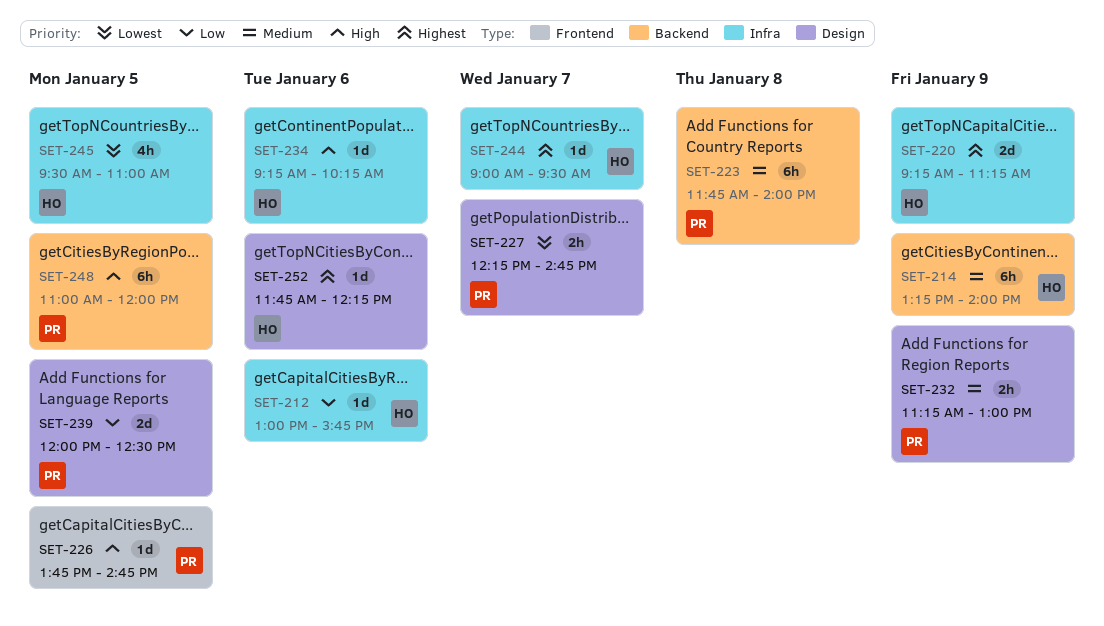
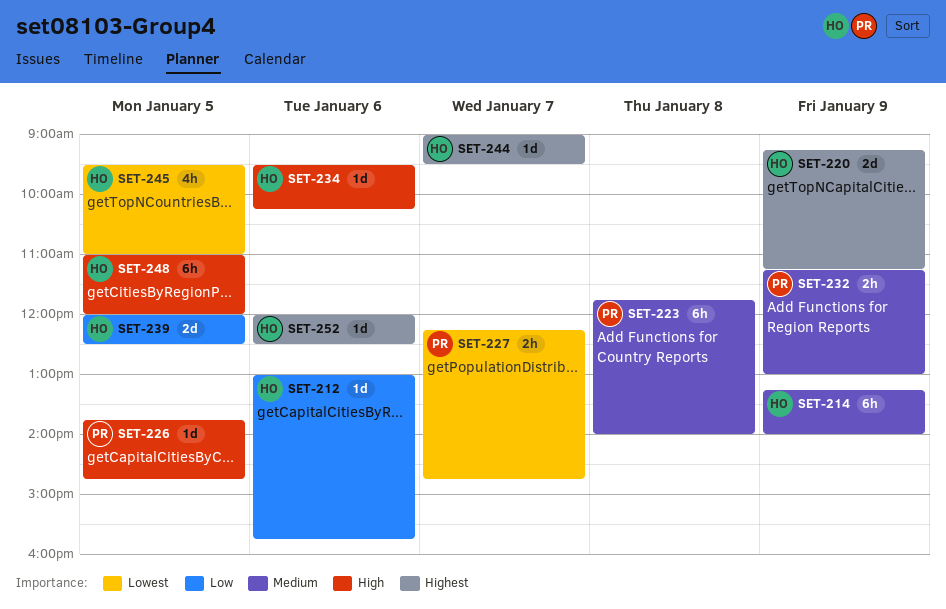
SET-234, begins: 09:15 -> 09:30
SET-239, owner: PR -> HO
SET-248, owner: PR -> HO
SET-252, begins: 11:45 -> 12:00
SET-252, ends: 12:15 -> 12:30

